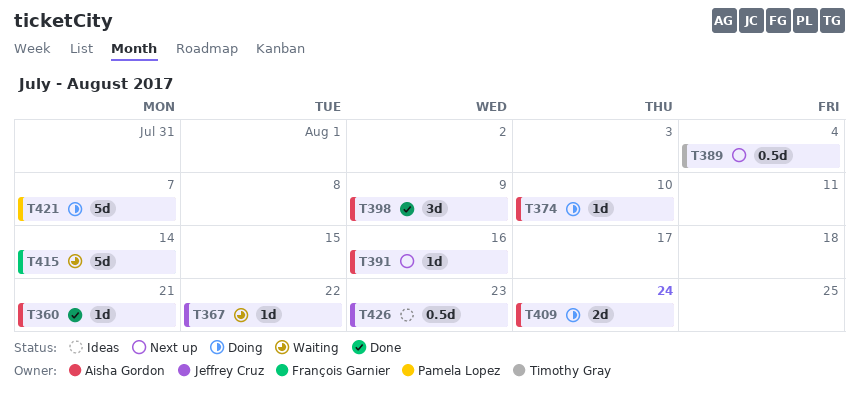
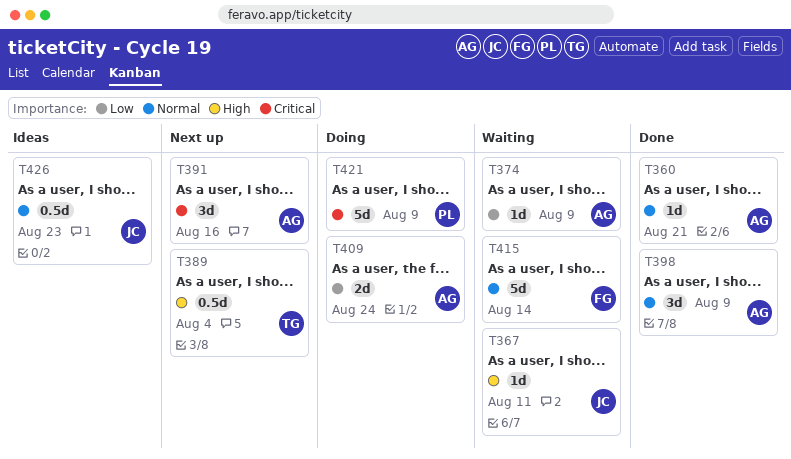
T367, due: Aug 22 -> Aug 11
T374, status: Doing -> Waiting
T374, due: Aug 10 -> Aug 9
T391, estimate: 1d -> 3d
T421, due: Aug 7 -> Aug 9

